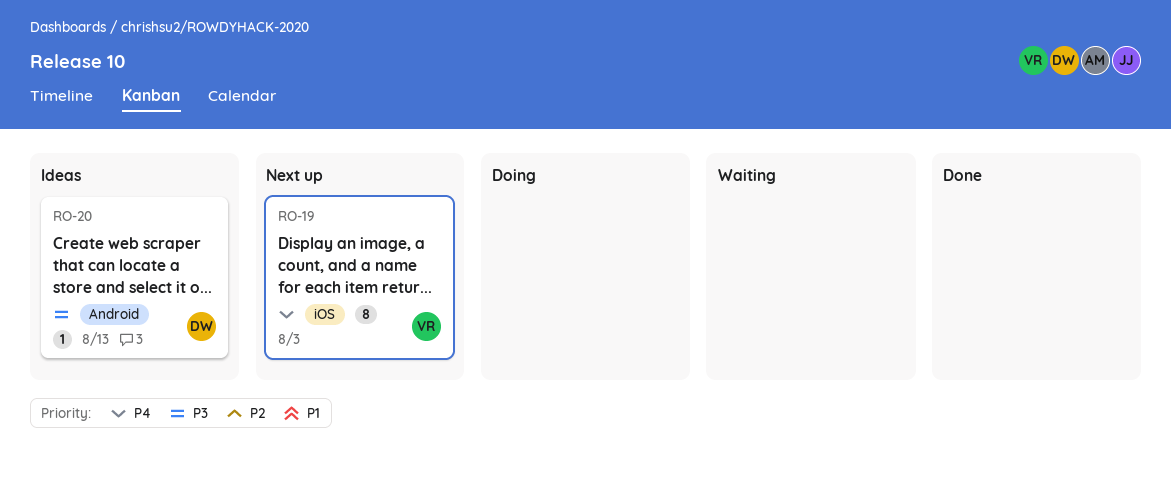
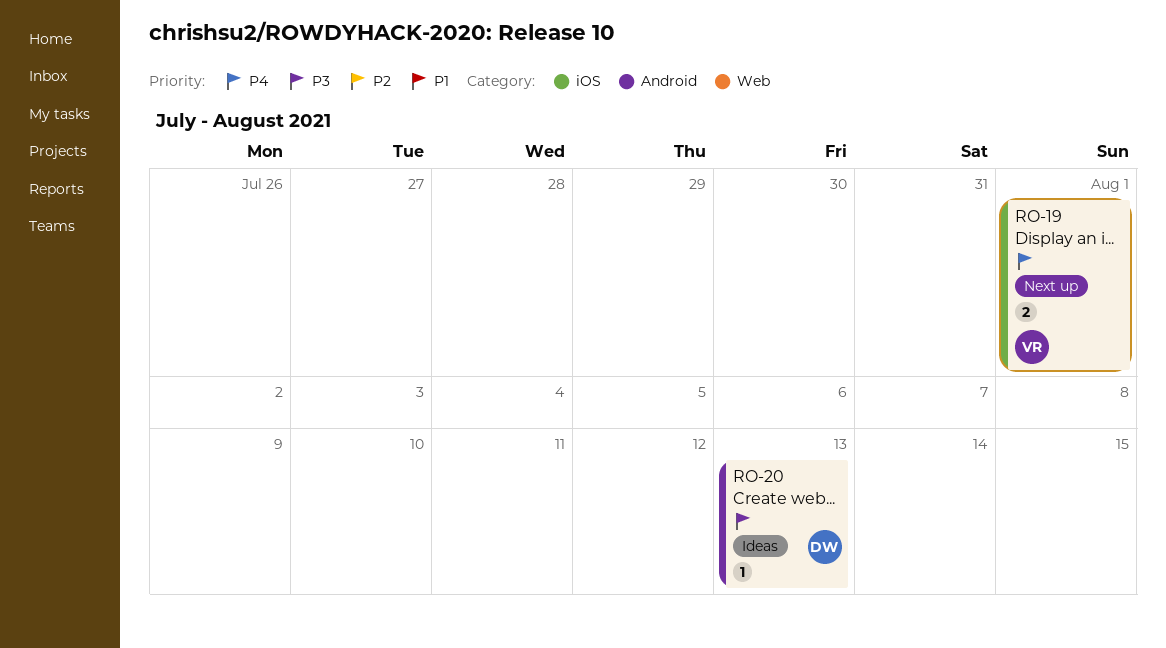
RO-19, estimate: 8 -> 2
RO-19, due: Aug 3 -> Aug 1

